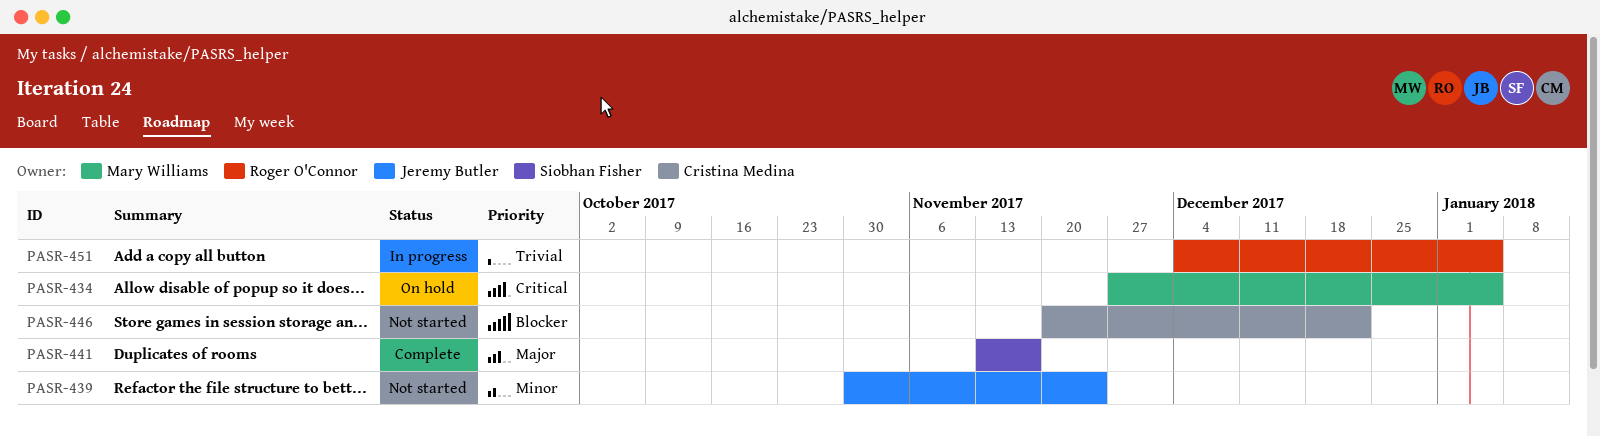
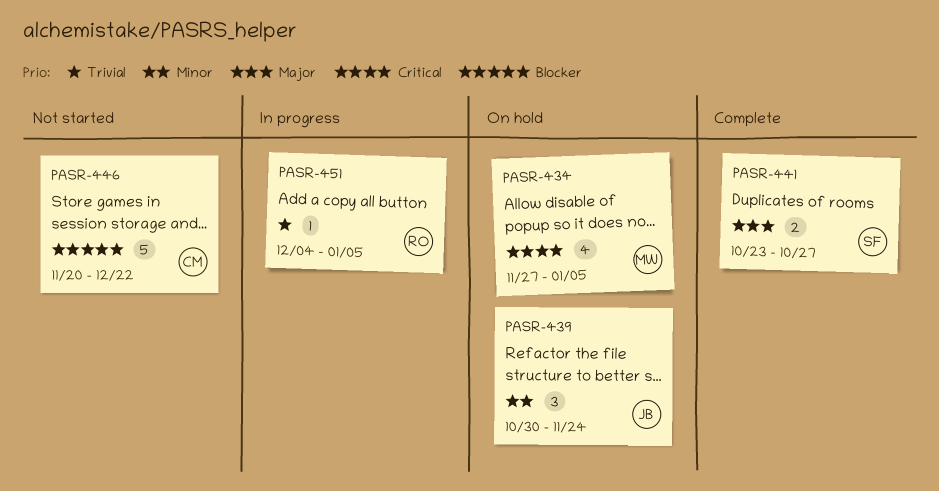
PASR-439, status: Not started -> On hold
PASR-441, start: Nov 13 -> Oct 23
PASR-441, due: Nov 17 -> Oct 27

